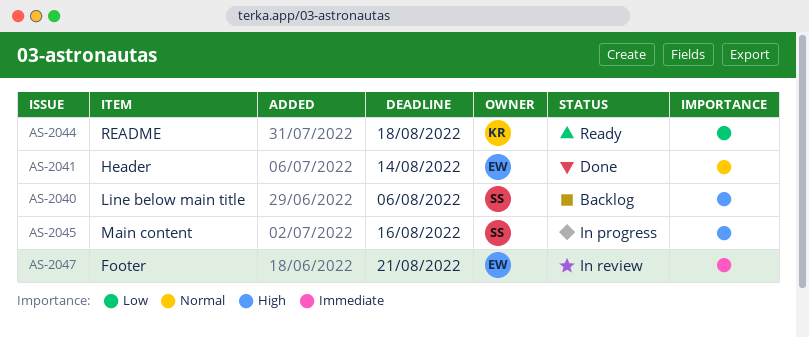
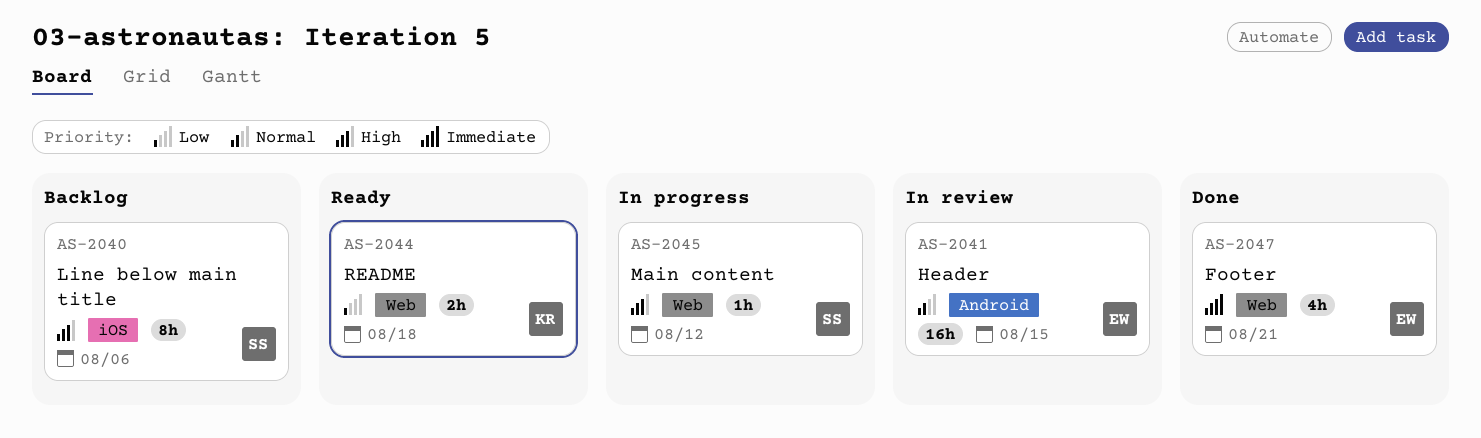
AS-2041, status: Done -> In review
AS-2041, due: Aug 14 -> Aug 15
AS-2045, due: Aug 16 -> Aug 12
AS-2047, status: In review -> Done

